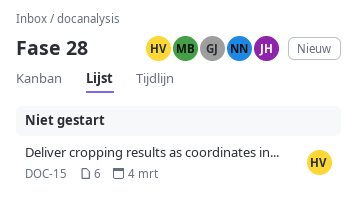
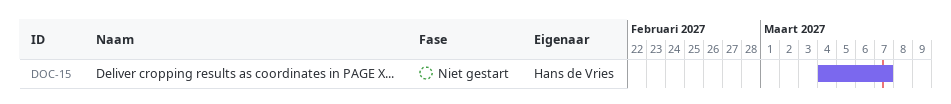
DOC-15, due: Mar 4 -> Mar 7

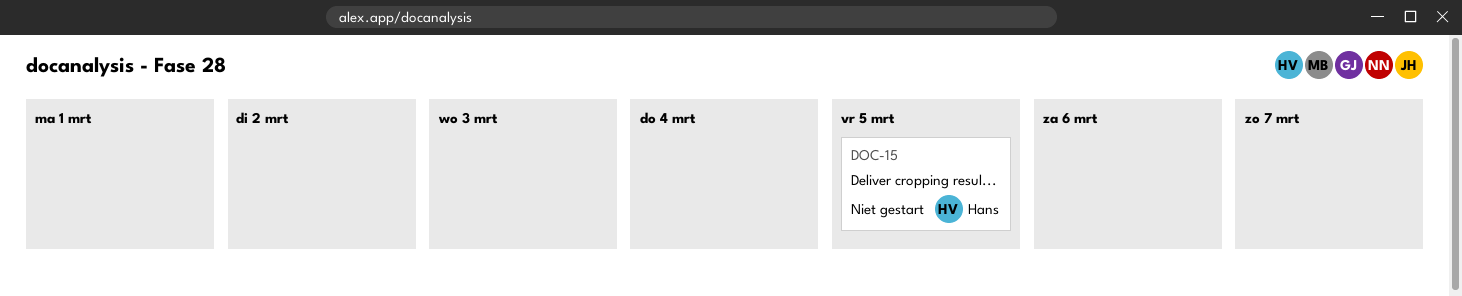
DOC-15, due: Mar 7 -> Mar 5

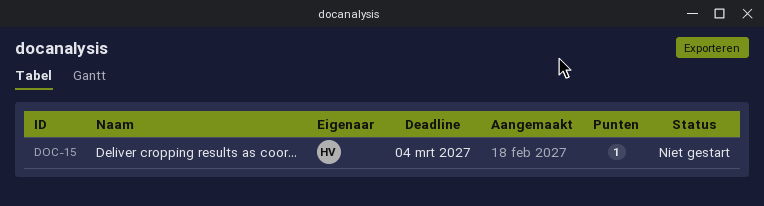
DOC-15, due: Mar 5 -> Mar 4

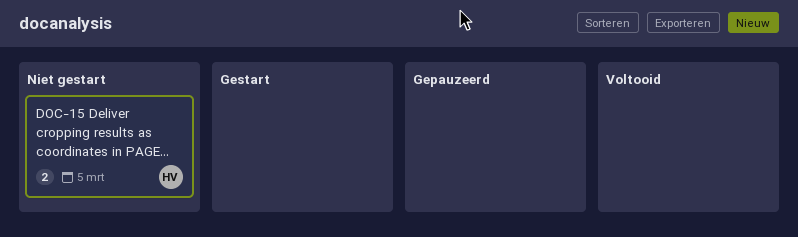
DOC-15, estimate: 1 -> 2
DOC-15, due: Mar 4 -> Mar 5

